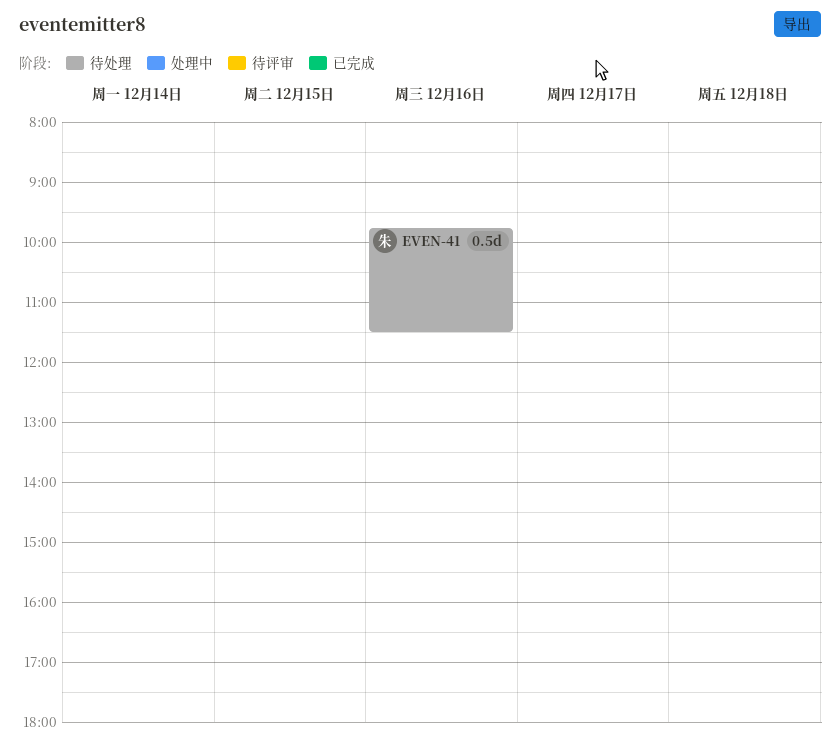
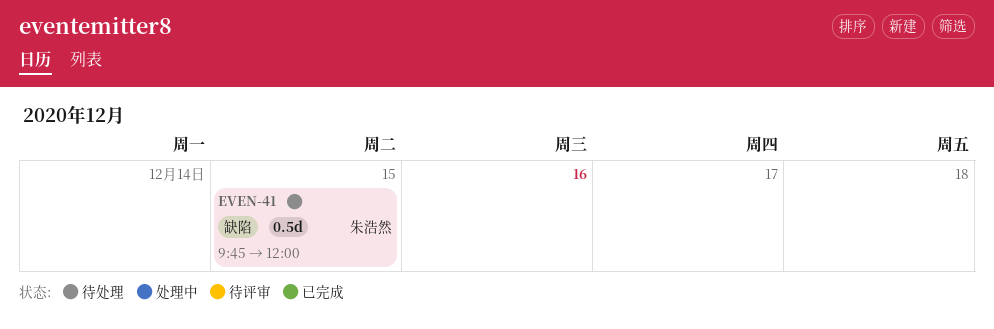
EVEN-41, day: Dec 16 -> Dec 15
EVEN-41, ends: 11:30 -> 12:00

